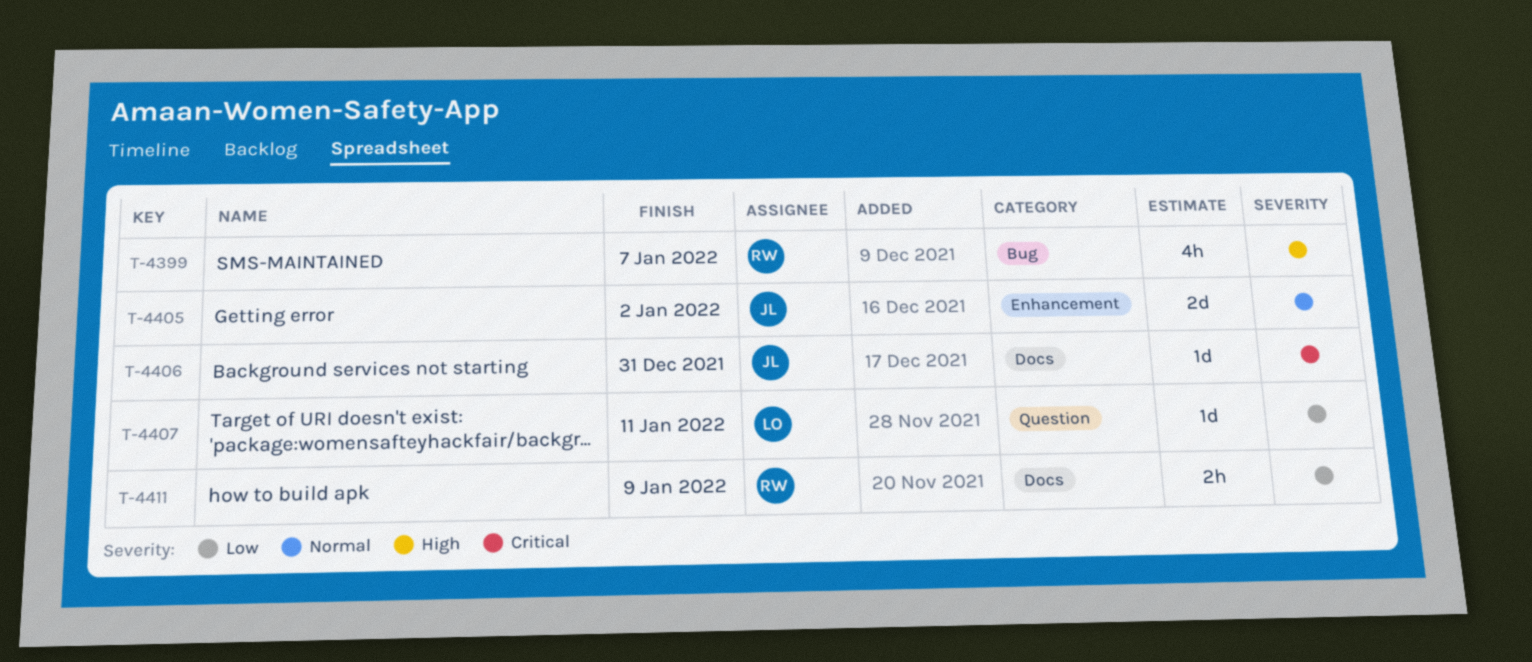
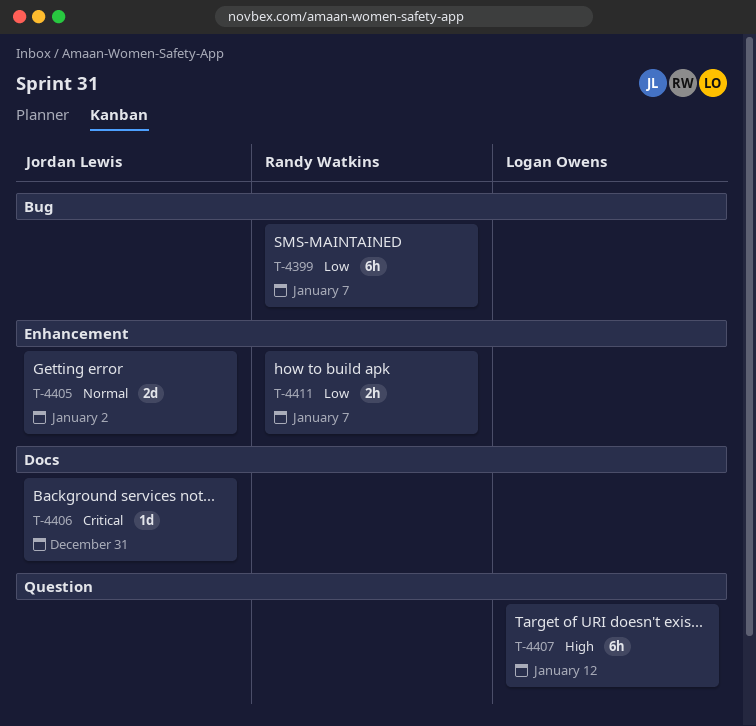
T-4399, priority: High -> Low
T-4399, estimate: 4h -> 6h
T-4407, priority: Low -> High
T-4407, estimate: 1d -> 6h
T-4407, due: Jan 11 -> Jan 12
T-4411, label: Docs -> Enhancement
T-4411, due: Jan 9 -> Jan 7

